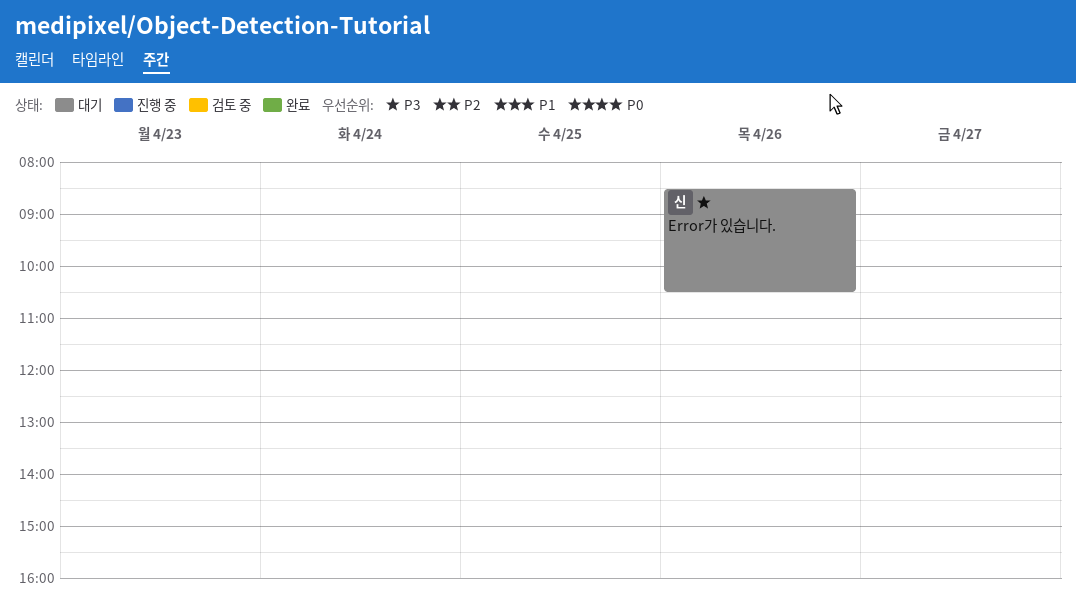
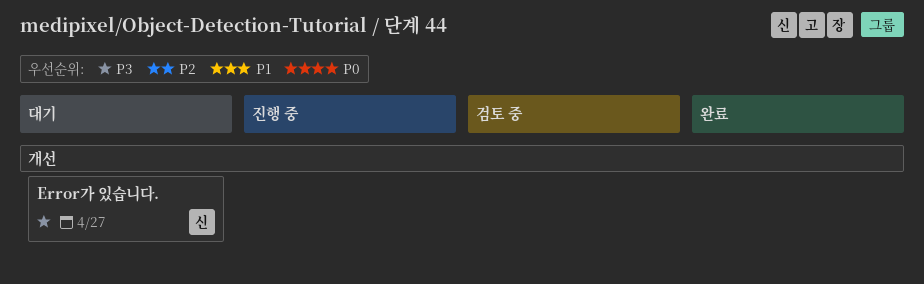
Error가 있습니다., day: Apr 26 -> Apr 27

